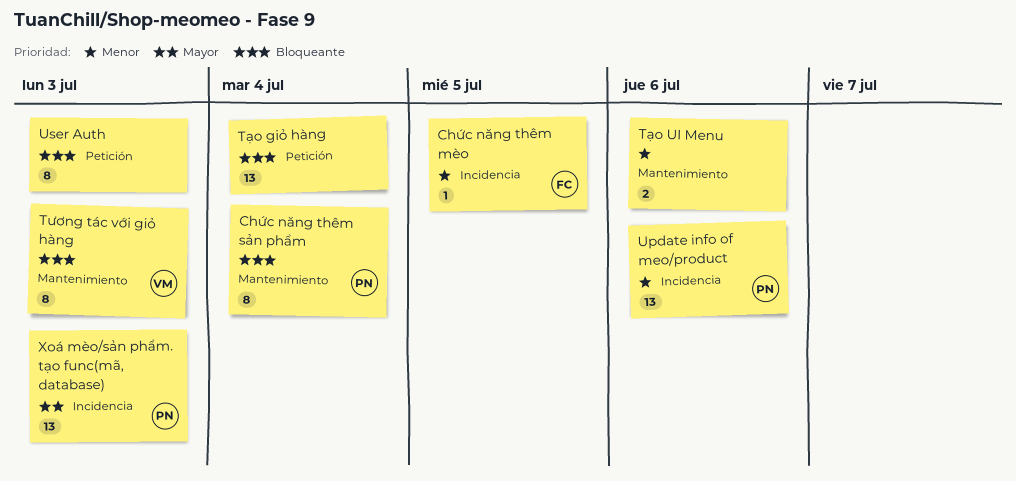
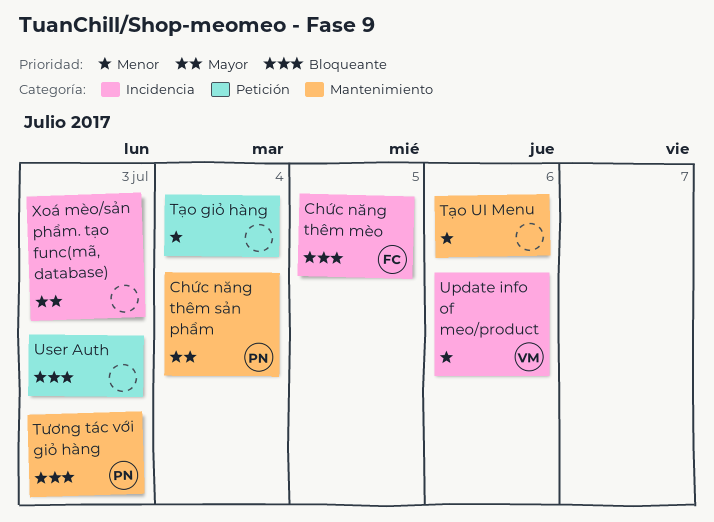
Chức năng thêm mèo, priority: Menor -> Bloqueante
Chức năng thêm sản phẩm, priority: Bloqueante -> Mayor
Tương tác với giỏ hàng, owner: VM -> PN
Tạo giỏ hàng, priority: Bloqueante -> Menor
Update info of meo/product, owner: PN -> VM
Xoá mèo/sản phẩm. tạo func(mã, database), owner: PN -> none

